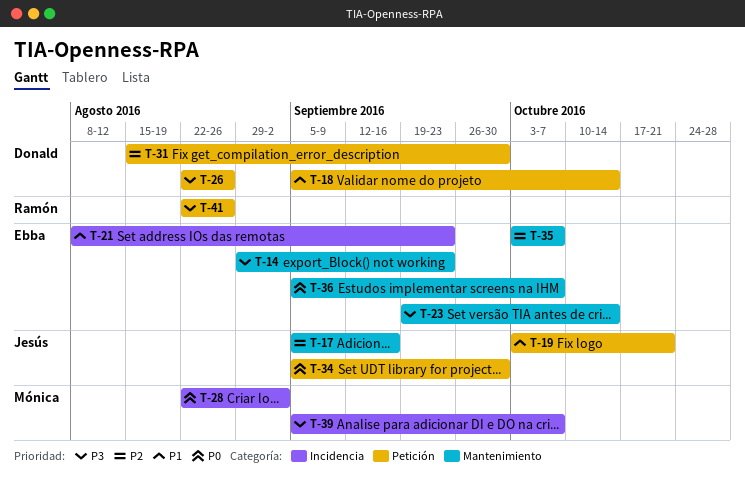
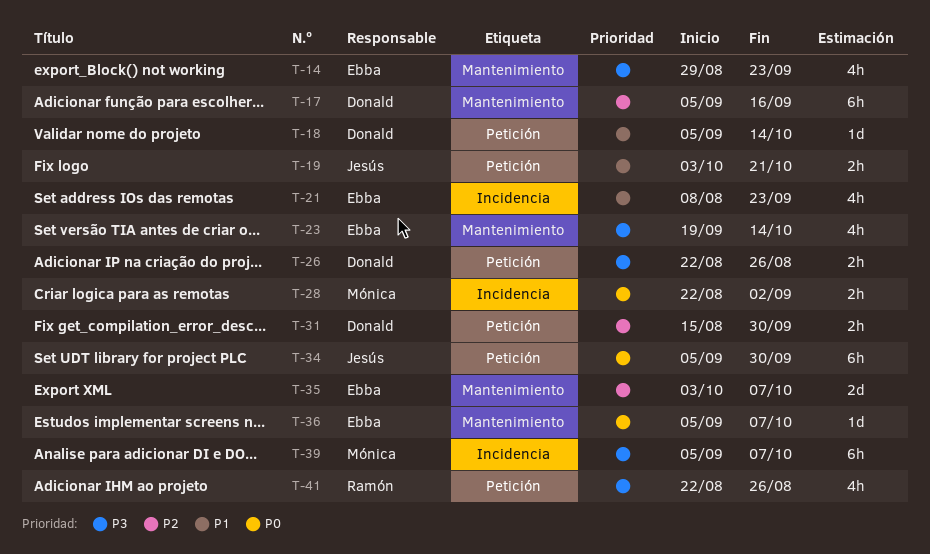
T-17, owner: Jesús -> Donald

